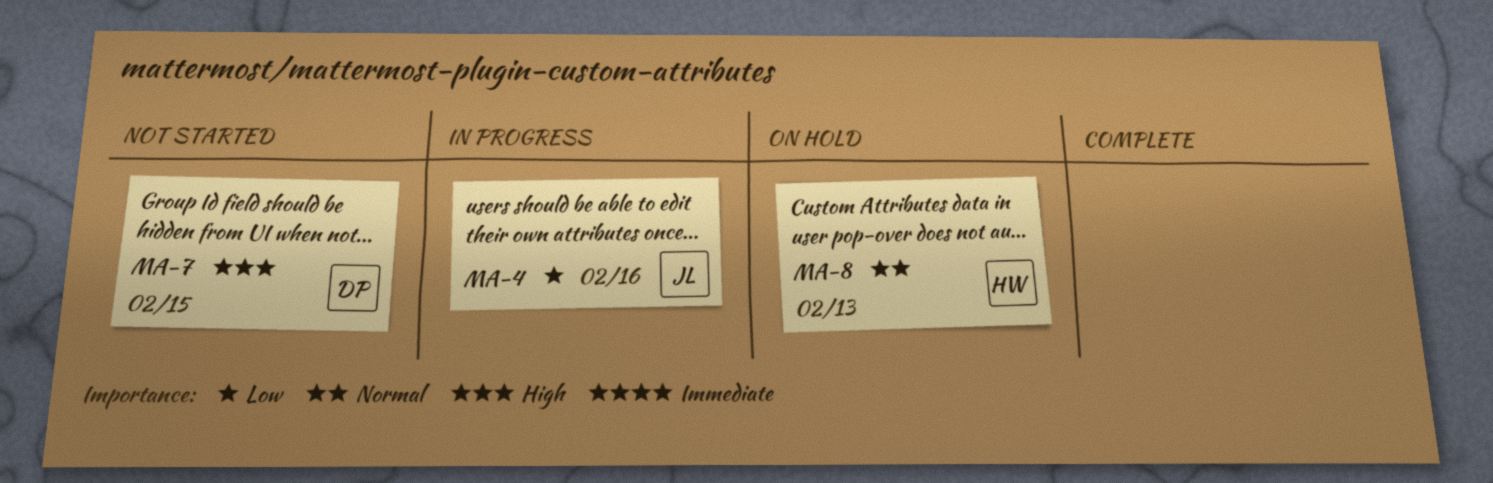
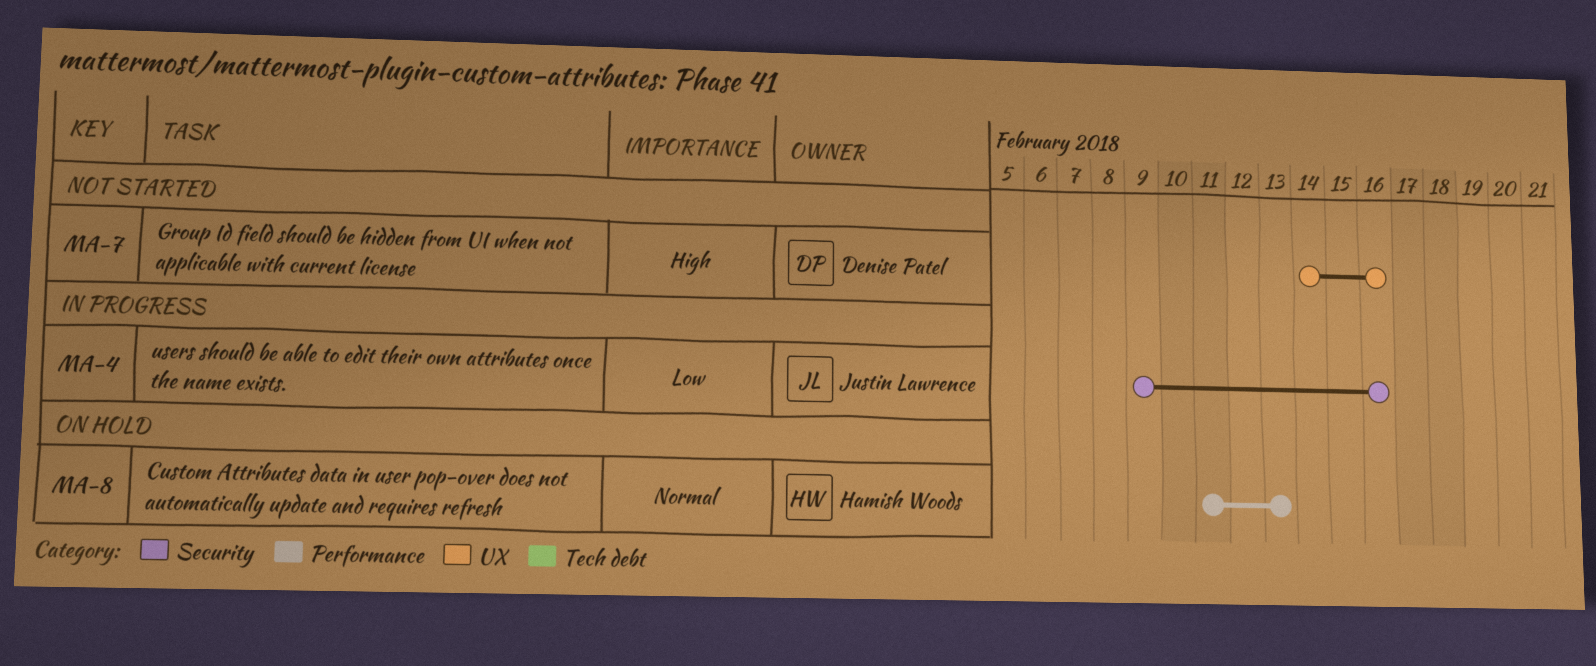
MA-7, due: Feb 15 -> Feb 16

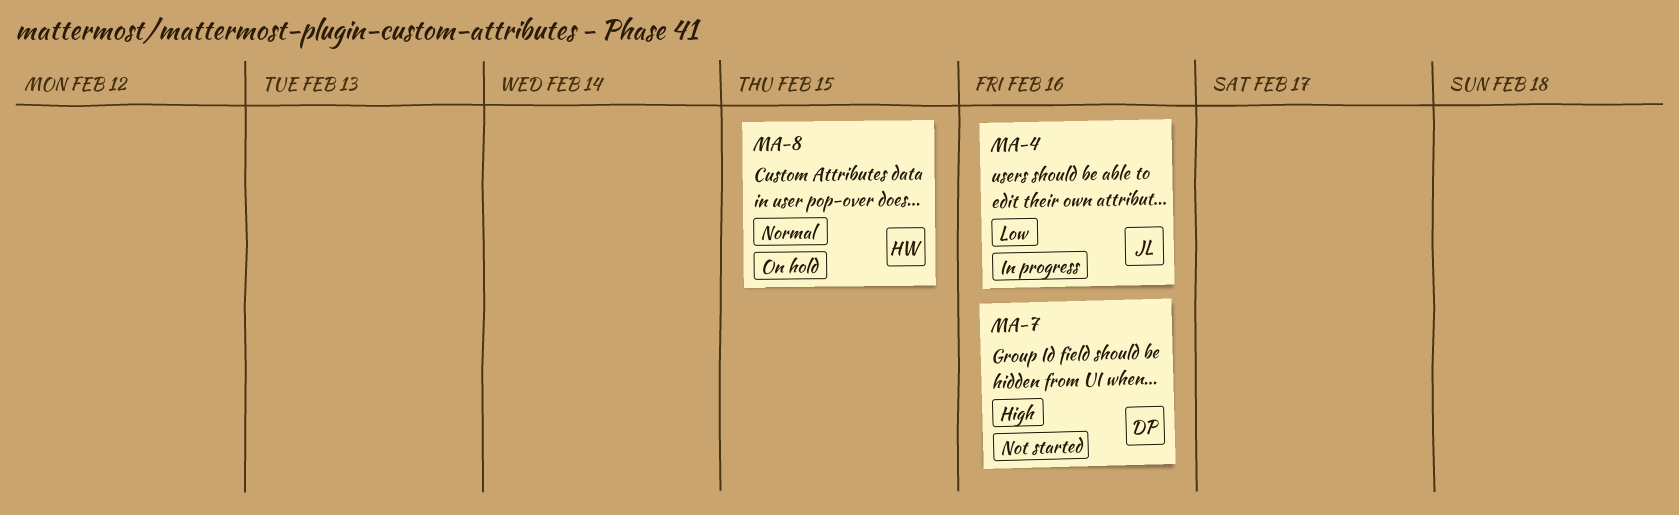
MA-8, due: Feb 13 -> Feb 15

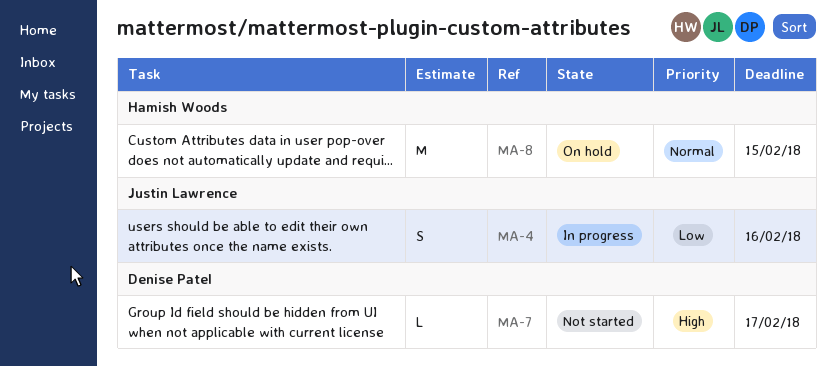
MA-7, due: Feb 16 -> Feb 17

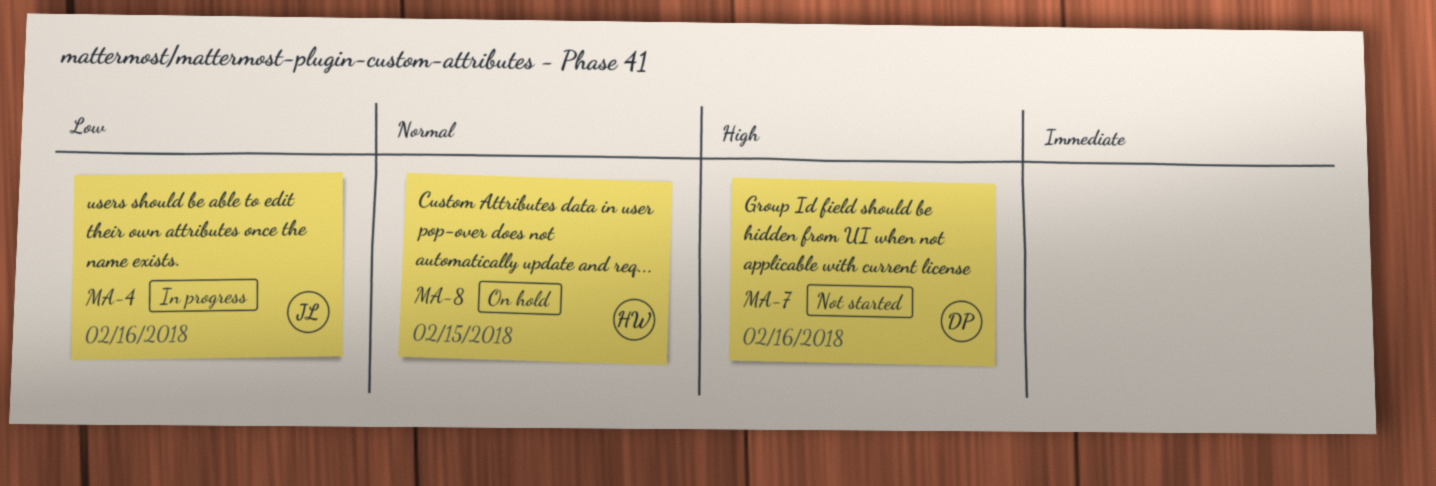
MA-7, due: Feb 17 -> Feb 16

